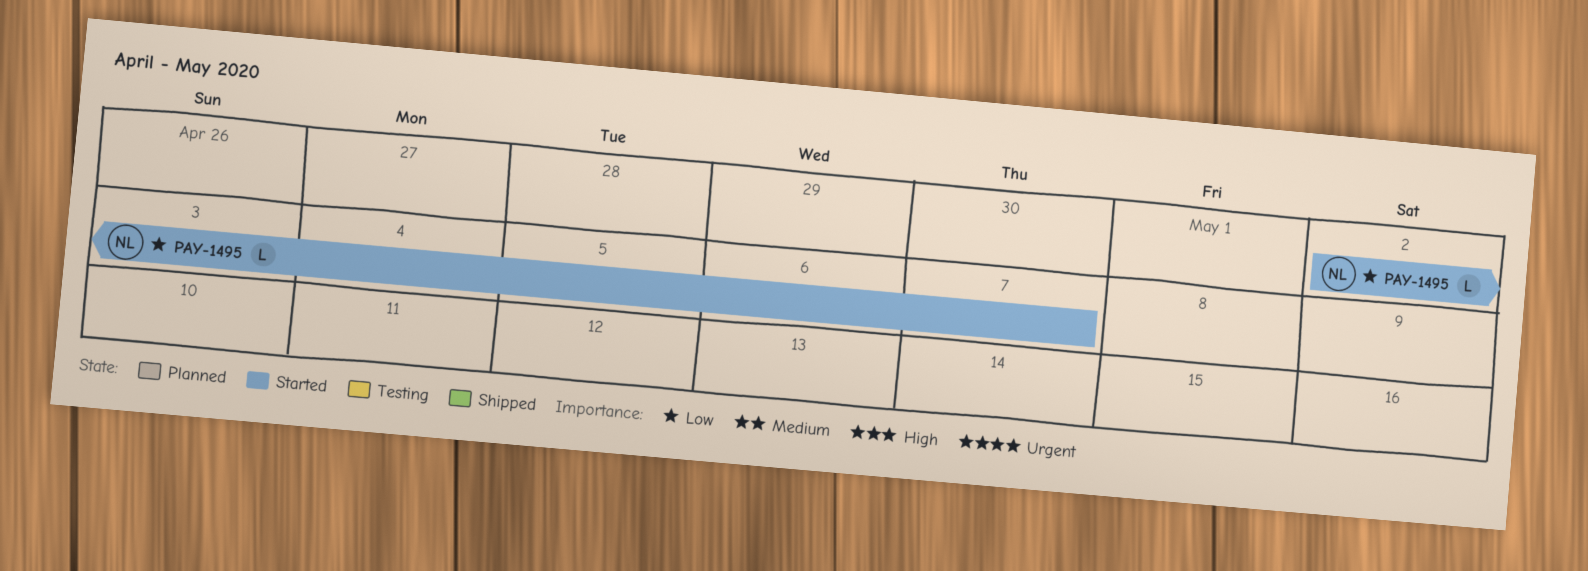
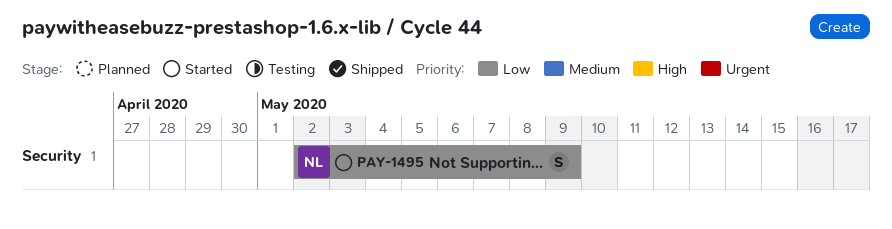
PAY-1495, estimate: L -> S
PAY-1495, due: May 7 -> May 9

